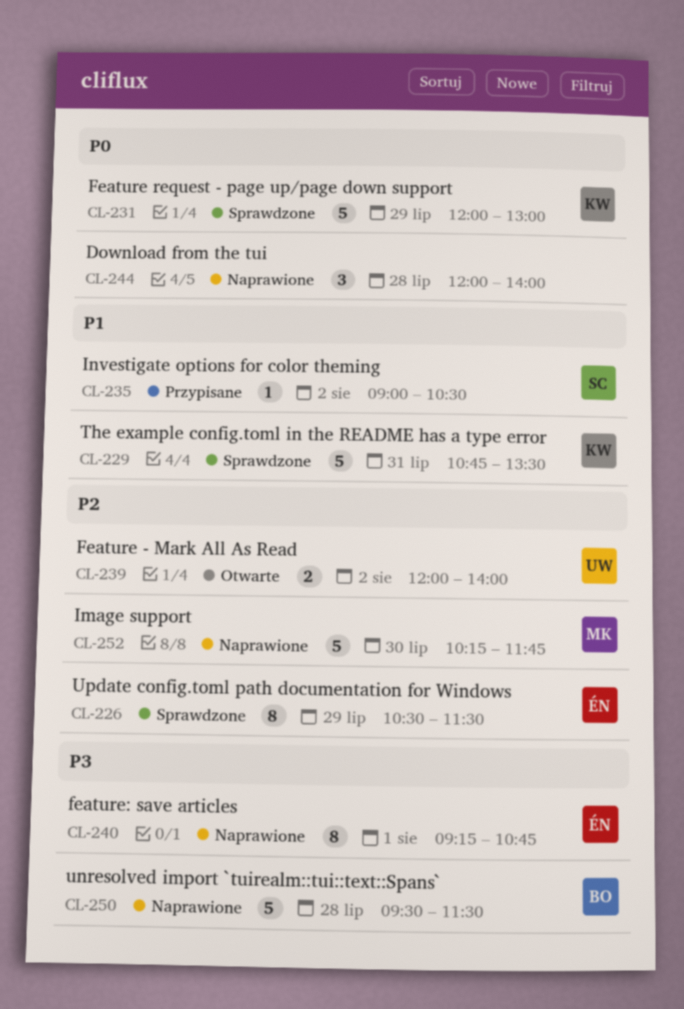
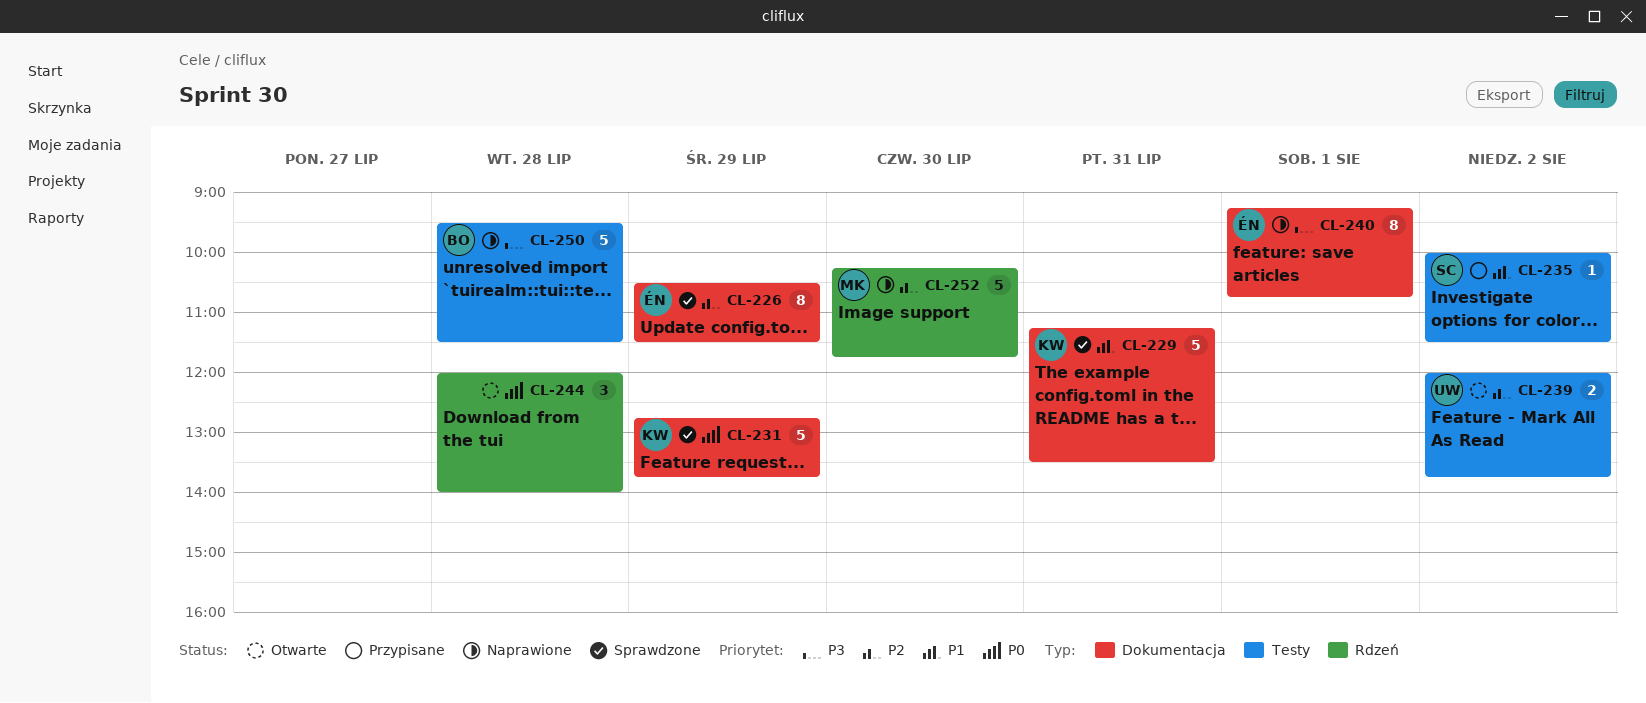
CL-229, begins: 10:45 -> 11:15
CL-231, begins: 12:00 -> 12:45
CL-231, ends: 13:00 -> 13:45
CL-235, begins: 09:00 -> 10:00
CL-235, ends: 10:30 -> 11:30
CL-239, ends: 14:00 -> 13:45
CL-244, status: Naprawione -> Otwarte

